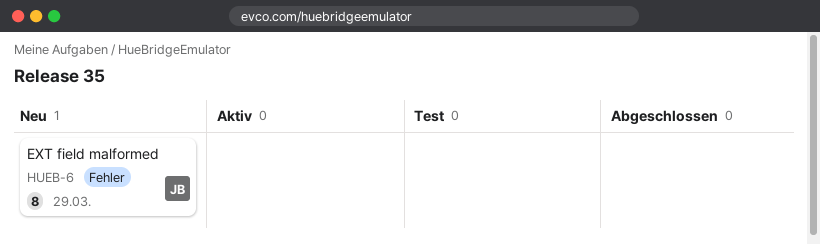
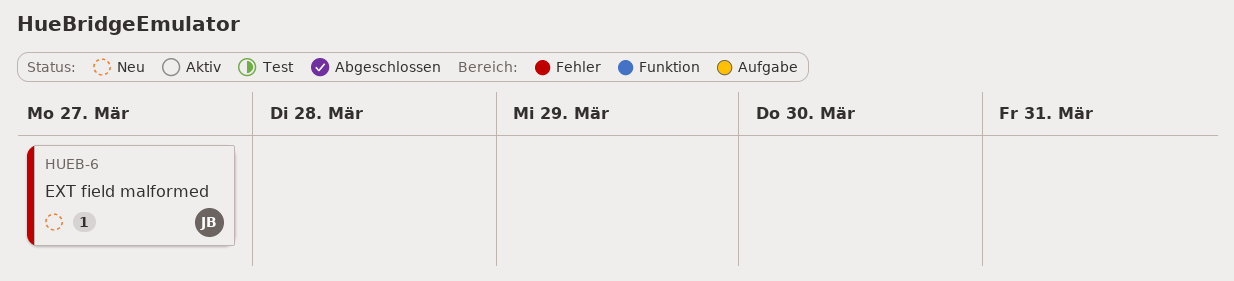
HUEB-6, estimate: 8 -> 1
HUEB-6, due: Mar 29 -> Mar 27

